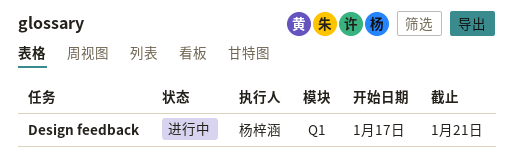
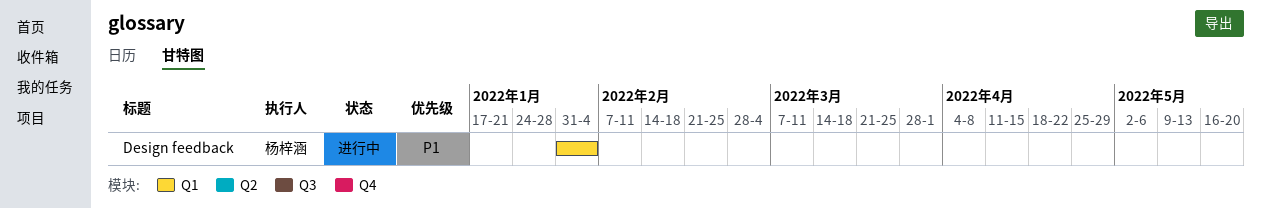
Design feedback, start: Jan 17 -> Jan 31
Design feedback, due: Jan 21 -> Feb 4

